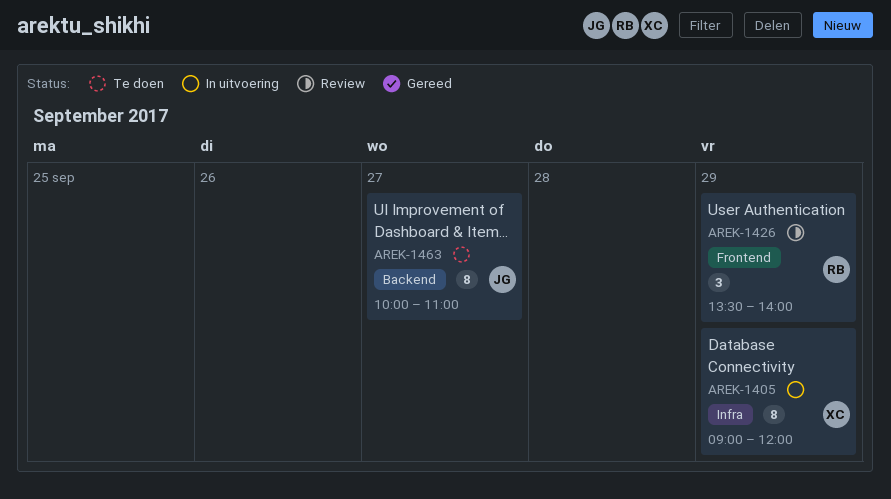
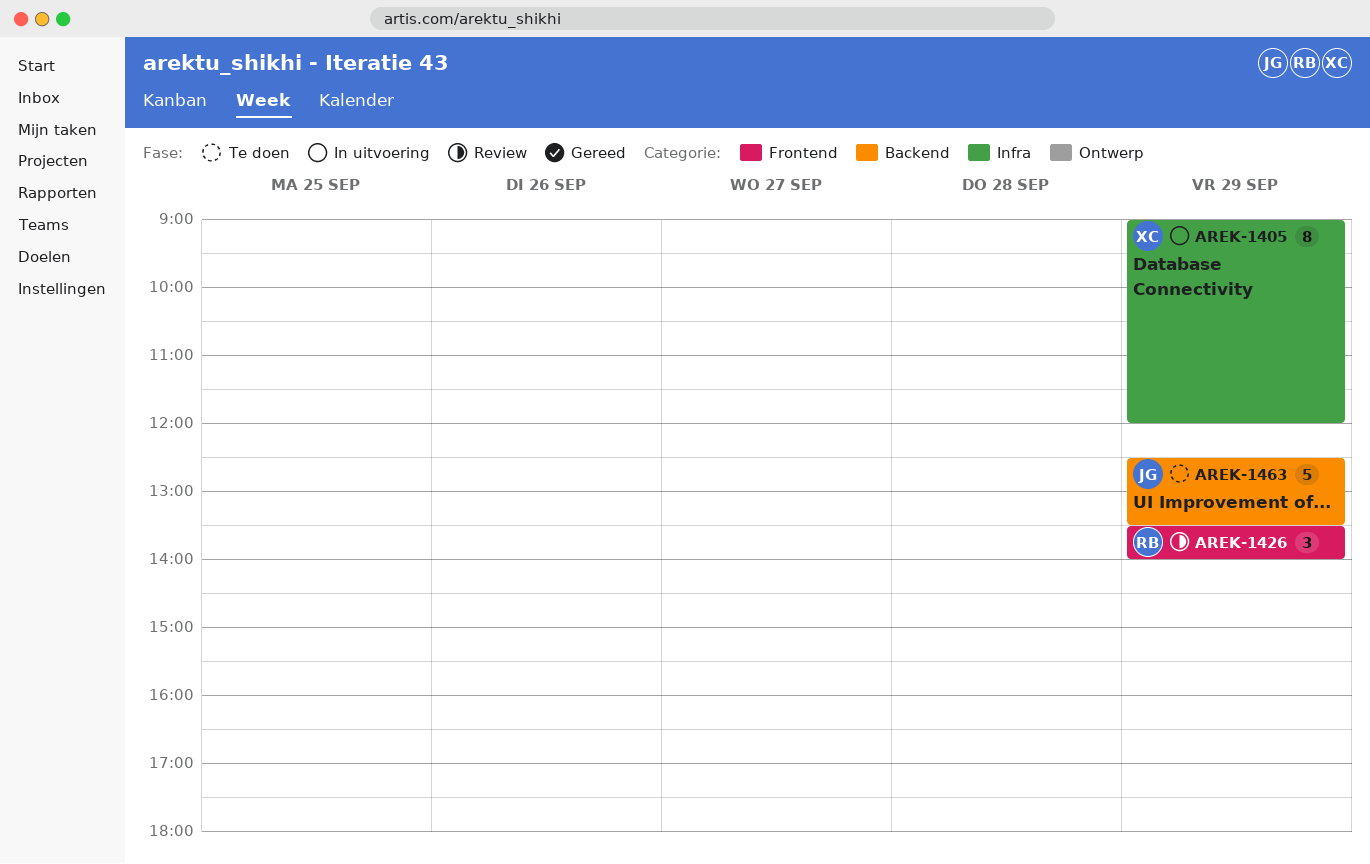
AREK-1463, estimate: 8 -> 5
AREK-1463, day: Sep 27 -> Sep 29
AREK-1463, begins: 10:00 -> 12:30
AREK-1463, ends: 11:00 -> 13:30

